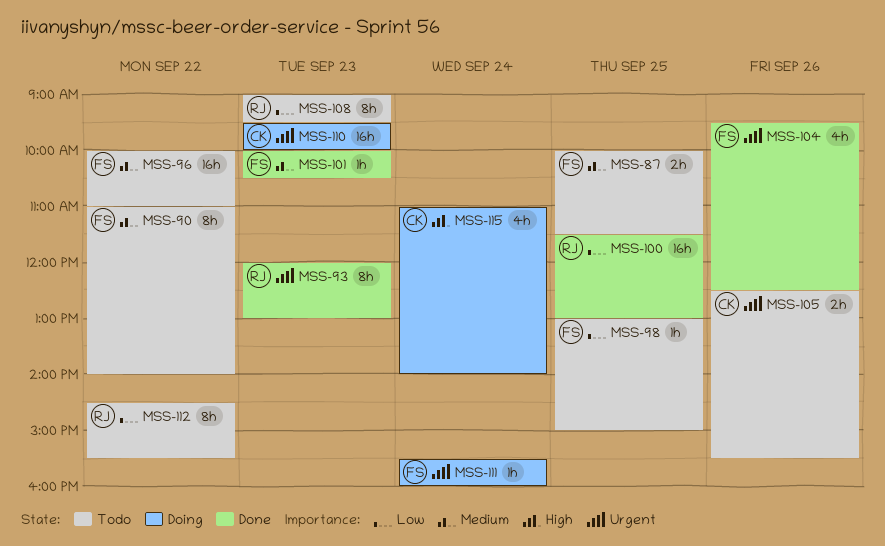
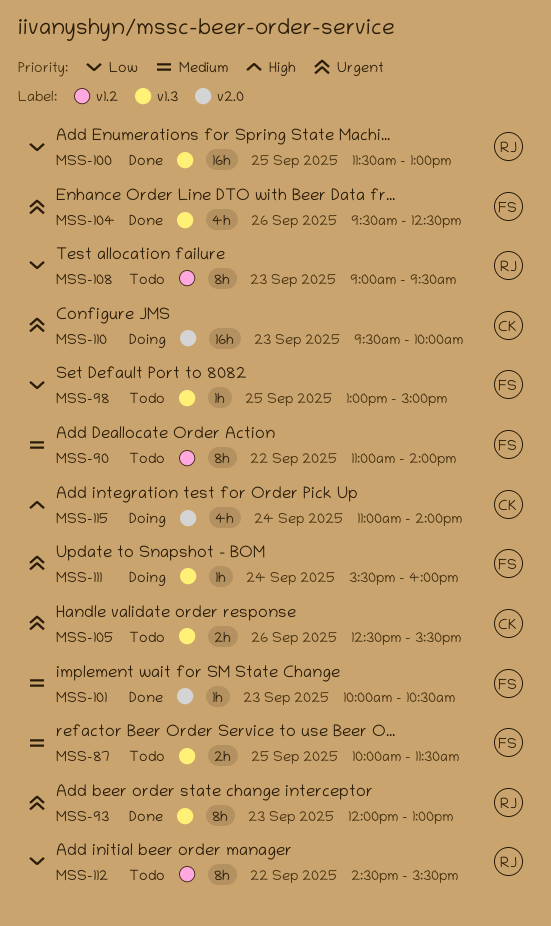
MSS-96: present -> none

